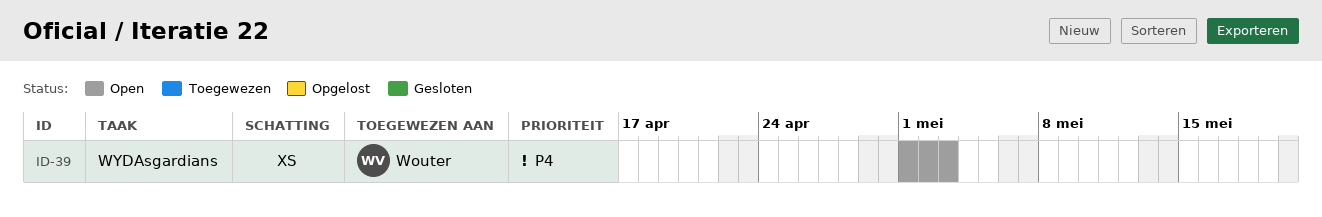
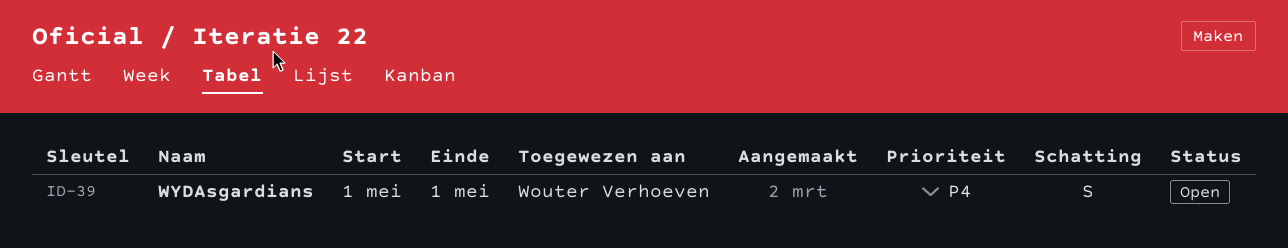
ID-39, estimate: XS -> S
ID-39, due: May 3 -> May 1

